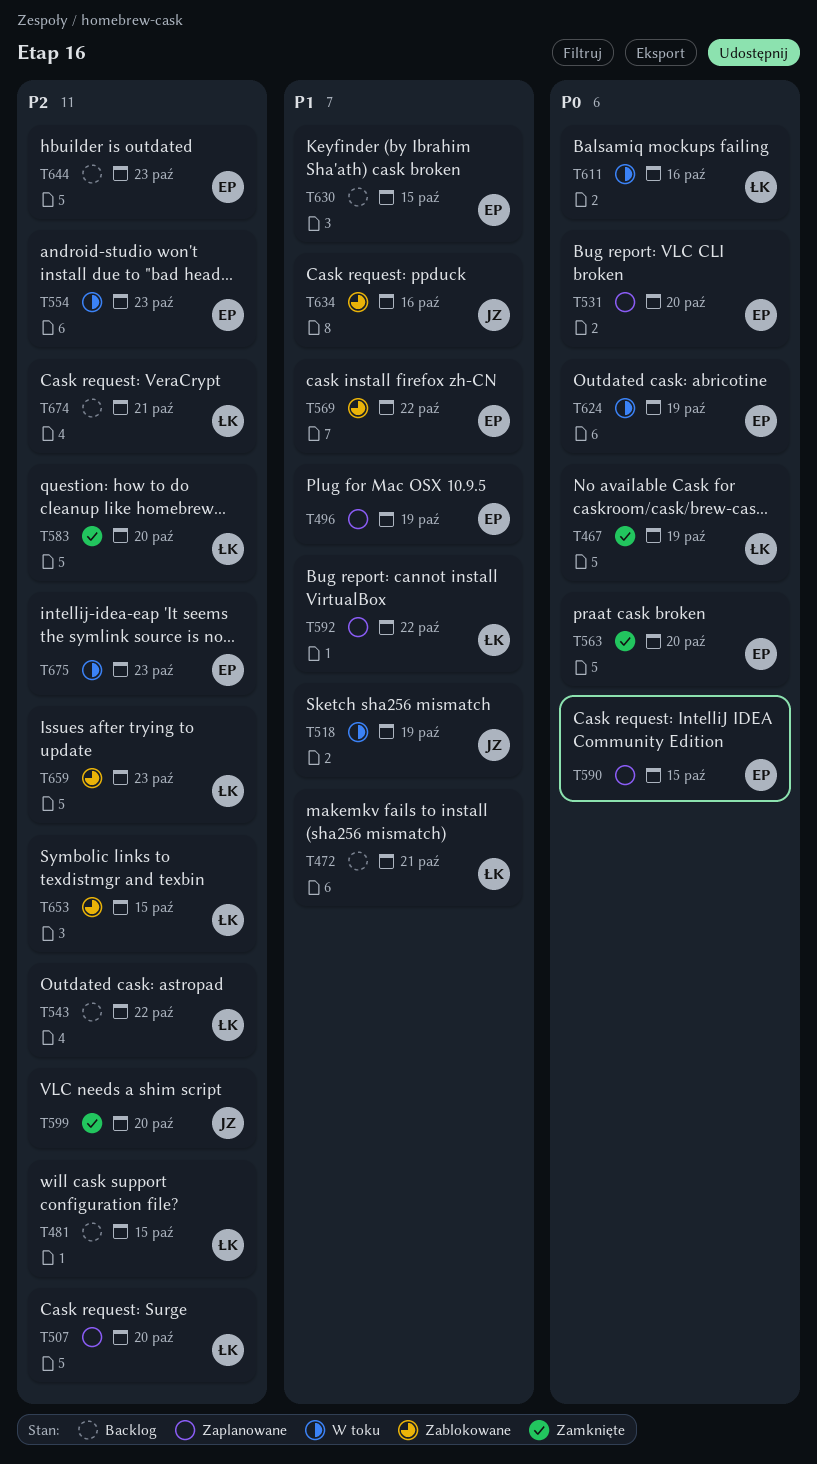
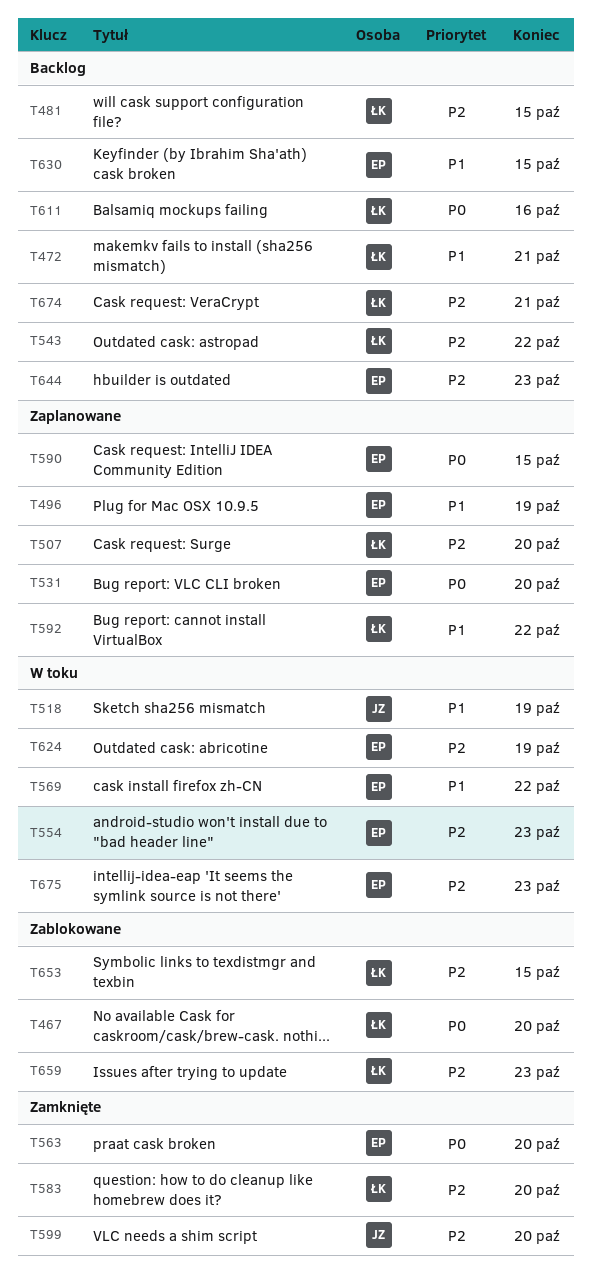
T467, status: Zamknięte -> Zablokowane
T467, due: Oct 19 -> Oct 20
T569, status: Zablokowane -> W toku
T611, status: W toku -> Backlog
T624, priority: P0 -> P2
T634: present -> none

